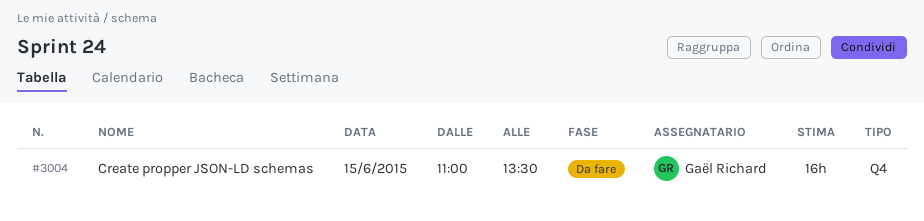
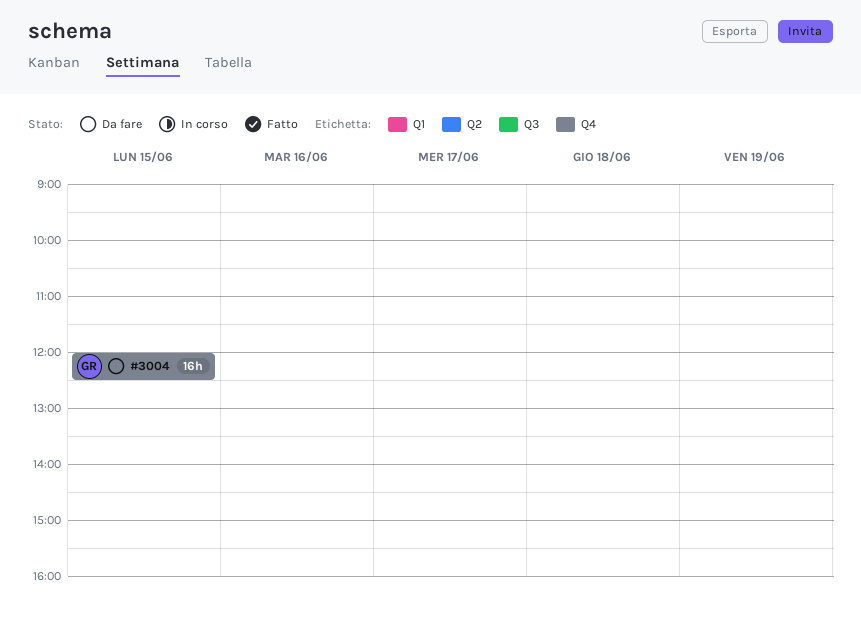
#3004, begins: 11:00 -> 12:00
#3004, ends: 13:30 -> 12:30

